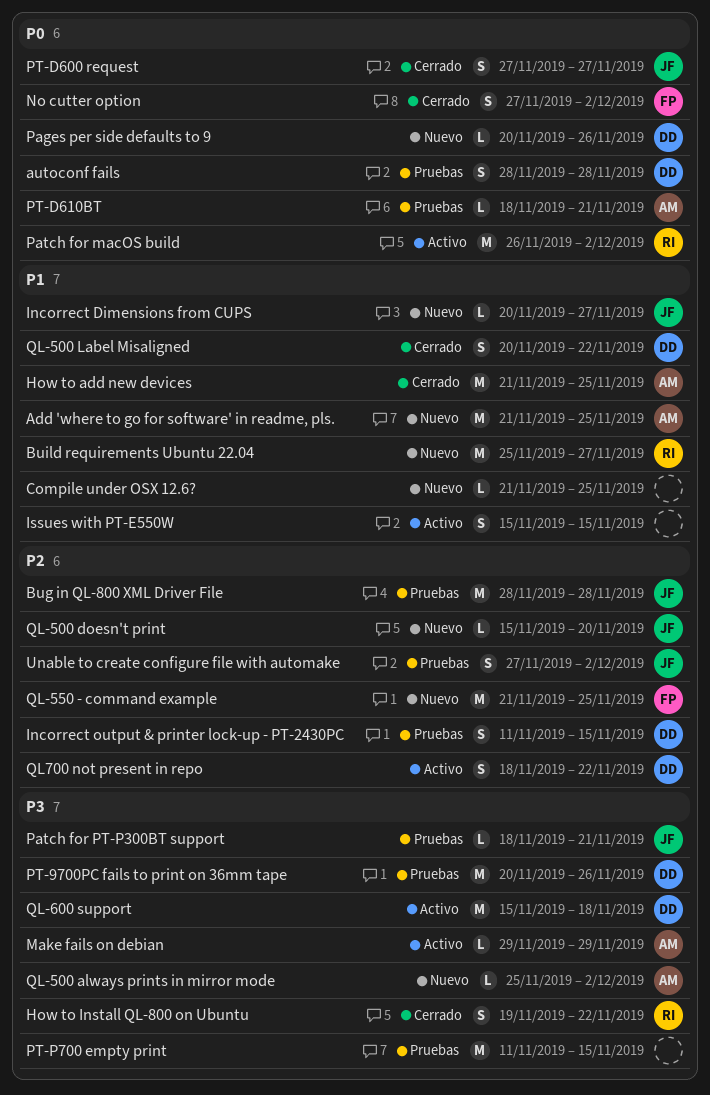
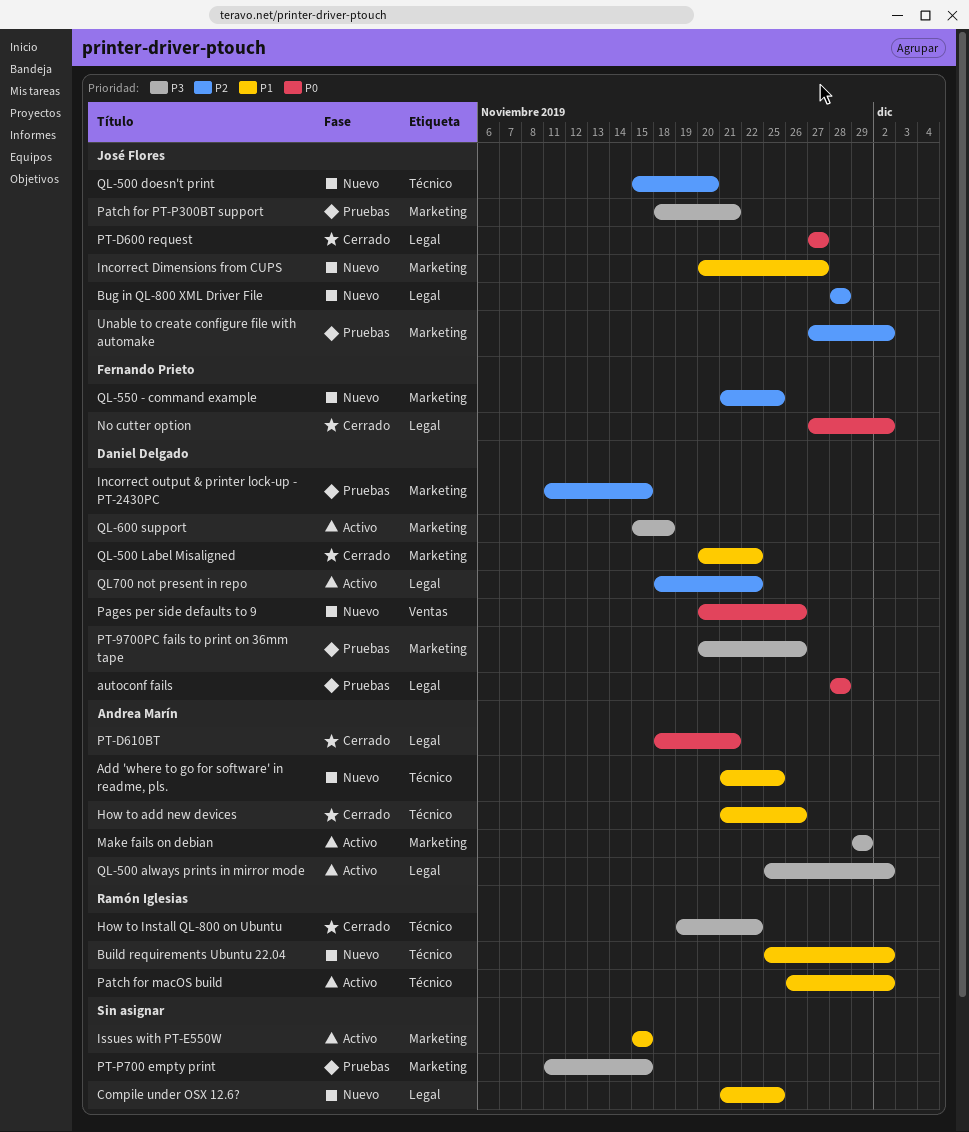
Bug in QL-800 XML Driver File, status: Pruebas -> Nuevo
Build requirements Ubuntu 22.04, due: Nov 27 -> Dec 2
How to add new devices, due: Nov 25 -> Nov 26
Patch for macOS build, priority: P0 -> P1
PT-D610BT, status: Pruebas -> Cerrado
QL-500 always prints in mirror mode, status: Nuevo -> Activo

